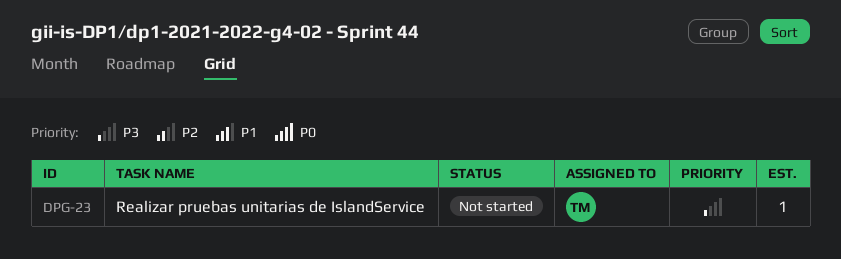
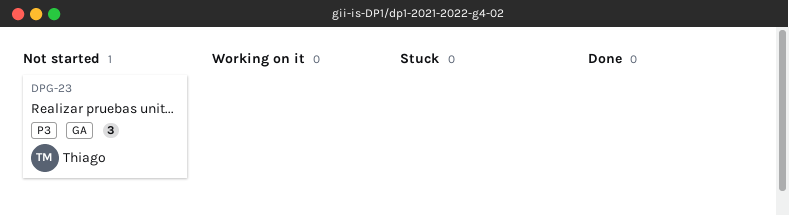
DPG-23, estimate: 1 -> 3

